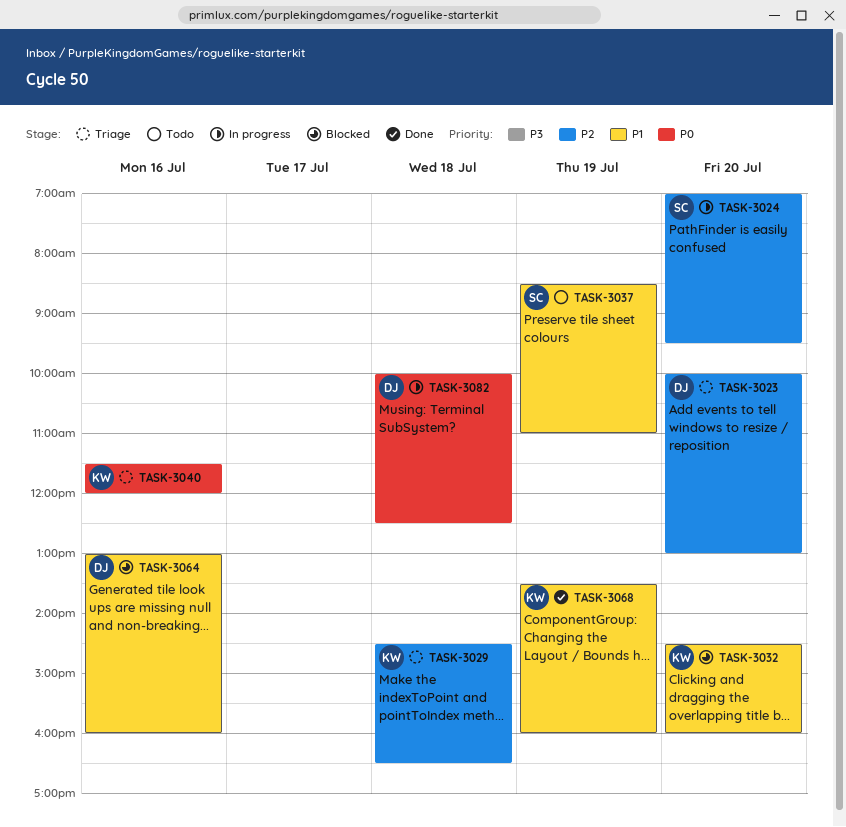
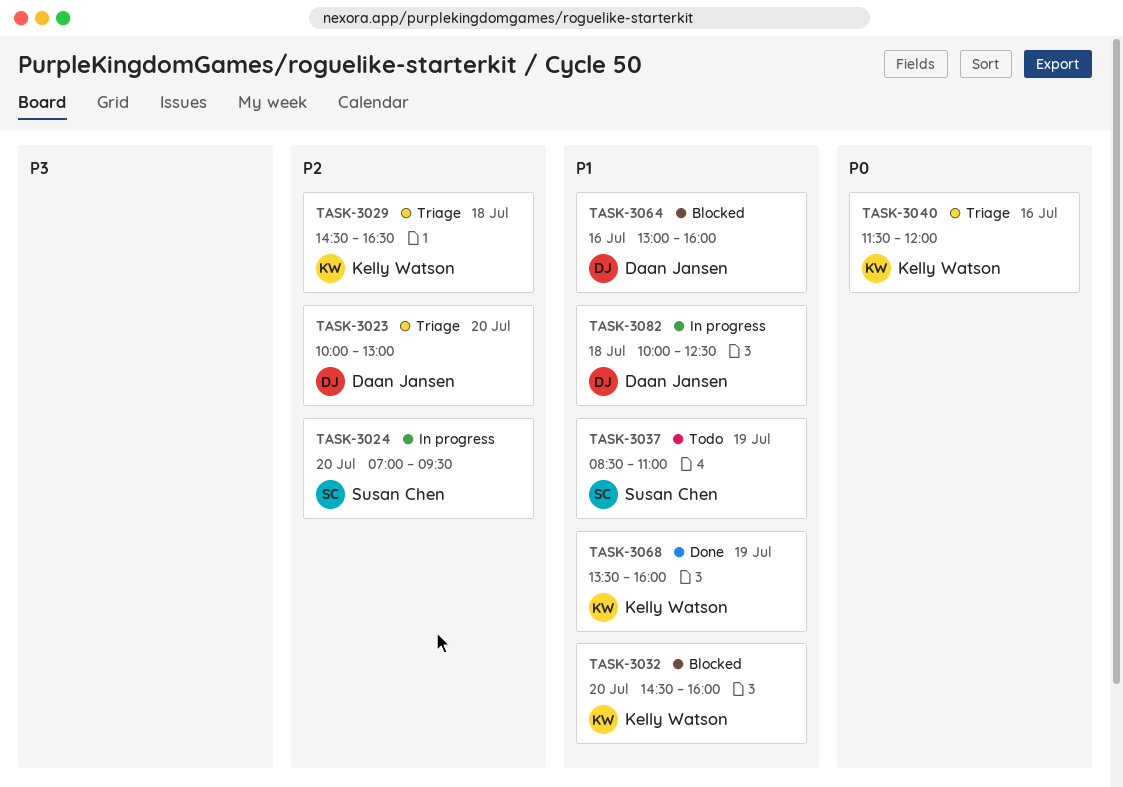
TASK-3082, priority: P0 -> P1

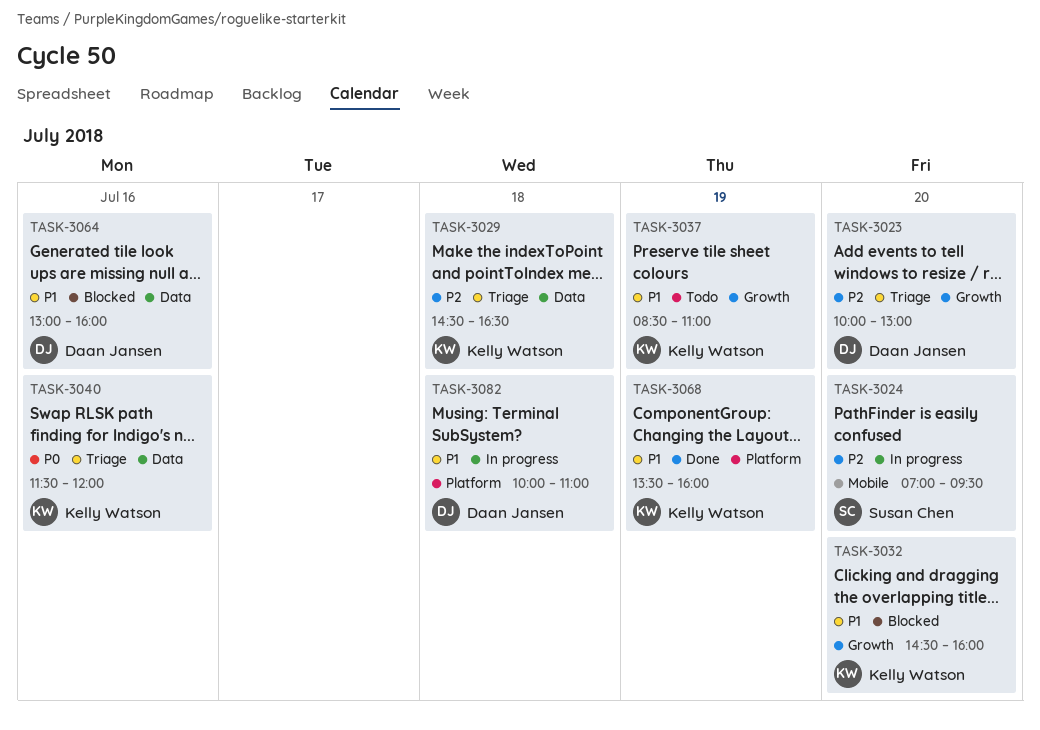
TASK-3037, owner: Susan Chen -> Kelly Watson
TASK-3082, ends: 12:30 -> 11:00

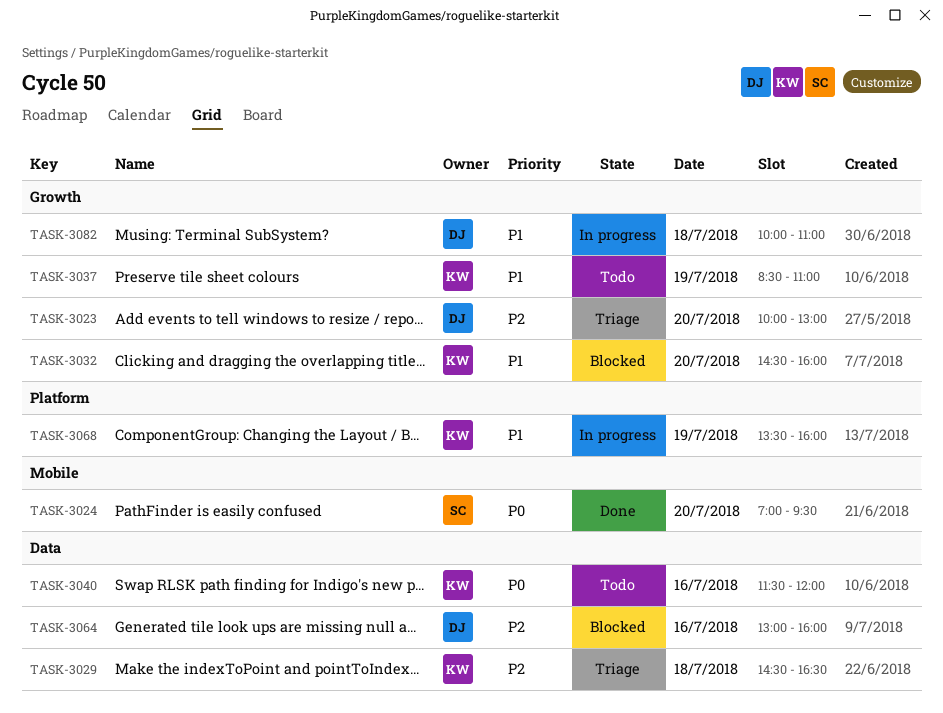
TASK-3024, status: In progress -> Done
TASK-3024, priority: P2 -> P0
TASK-3040, status: Triage -> Todo
TASK-3064, priority: P1 -> P2
TASK-3068, status: Done -> In progress
TASK-3082, label: Platform -> Growth

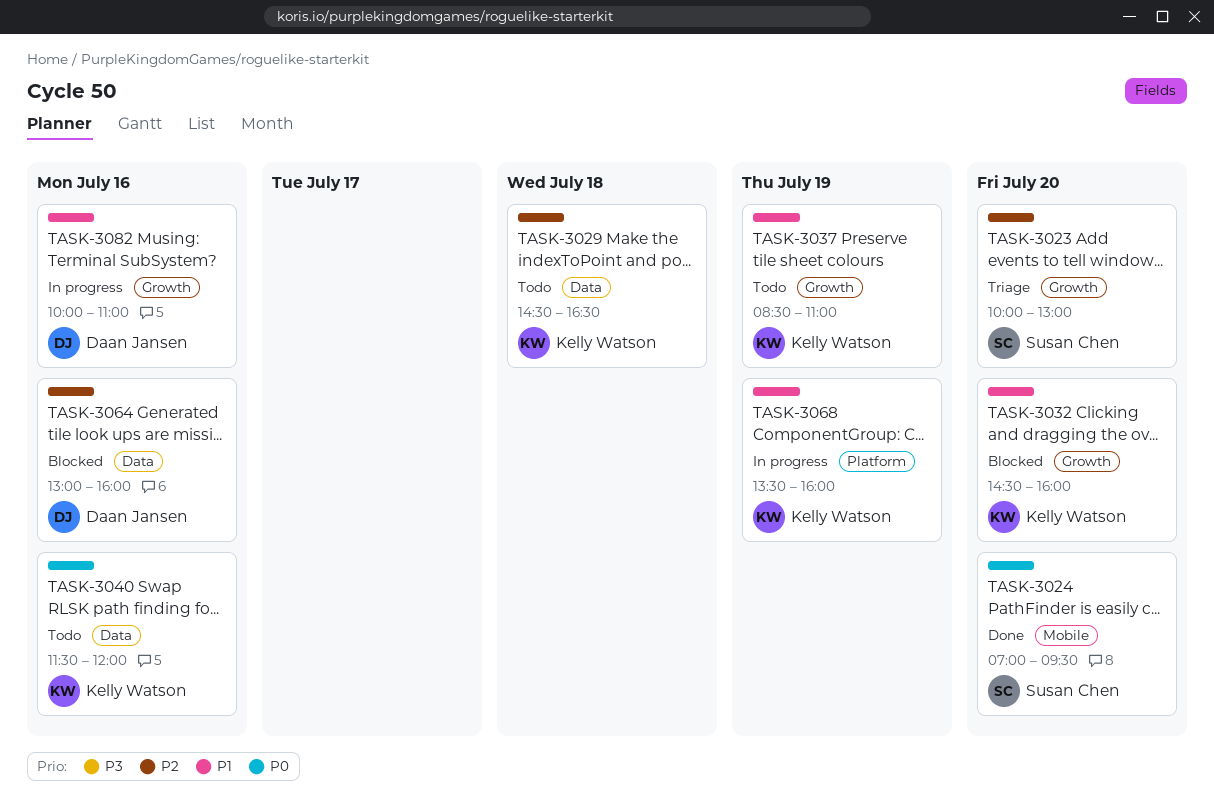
TASK-3023, owner: Daan Jansen -> Susan Chen
TASK-3029, status: Triage -> Todo
TASK-3082, day: Jul 18 -> Jul 16

